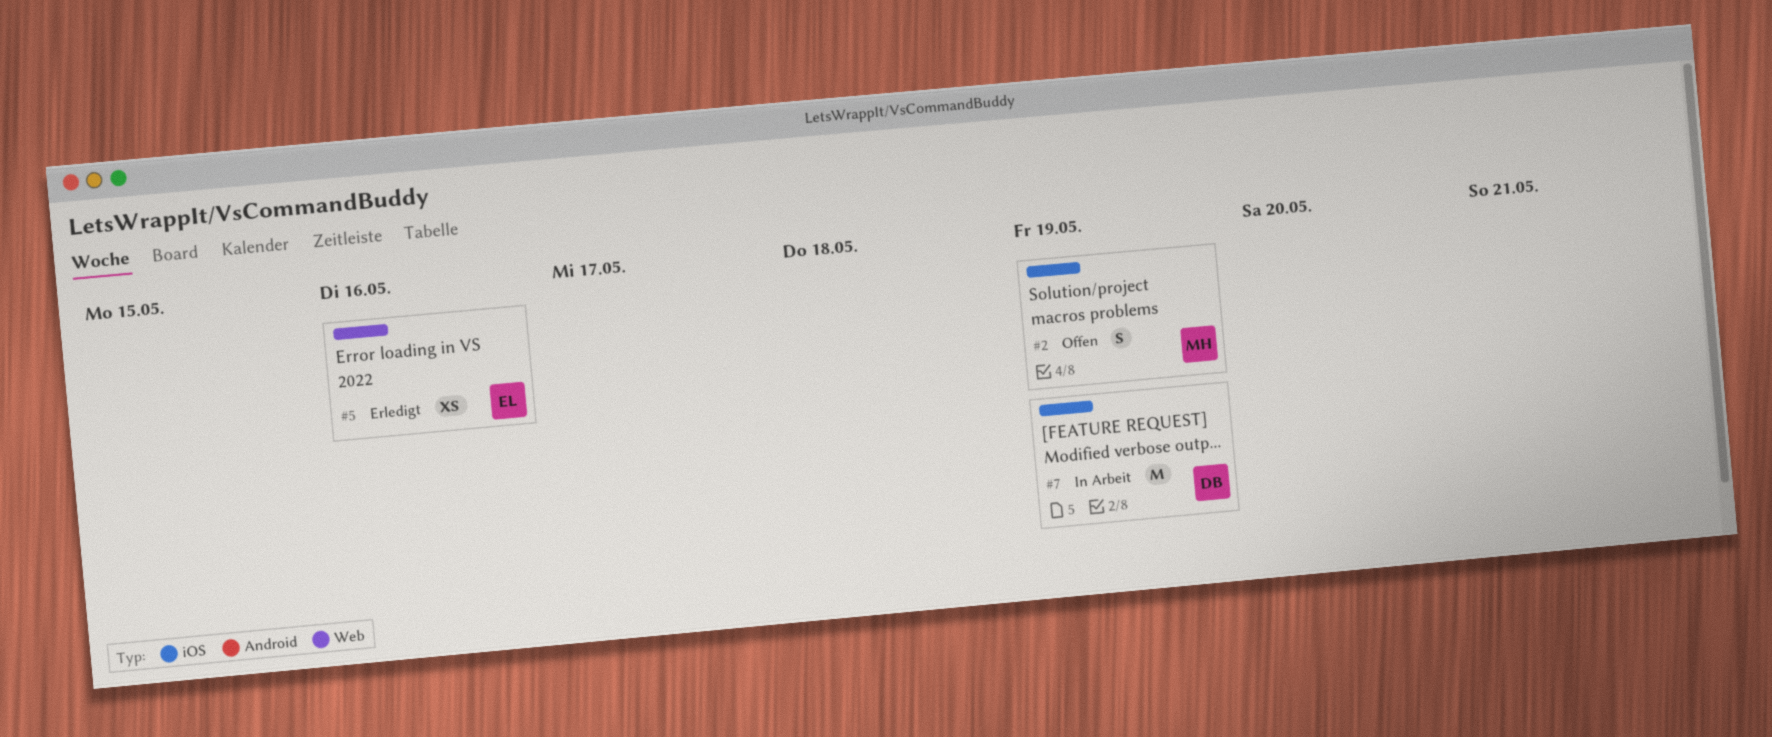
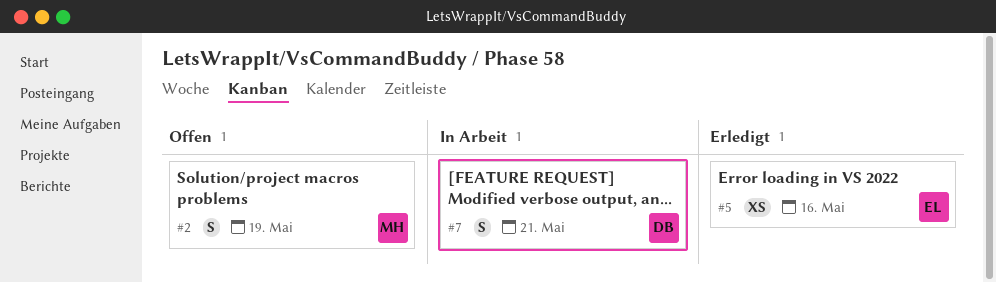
#7, estimate: M -> S
#7, due: May 19 -> May 21

